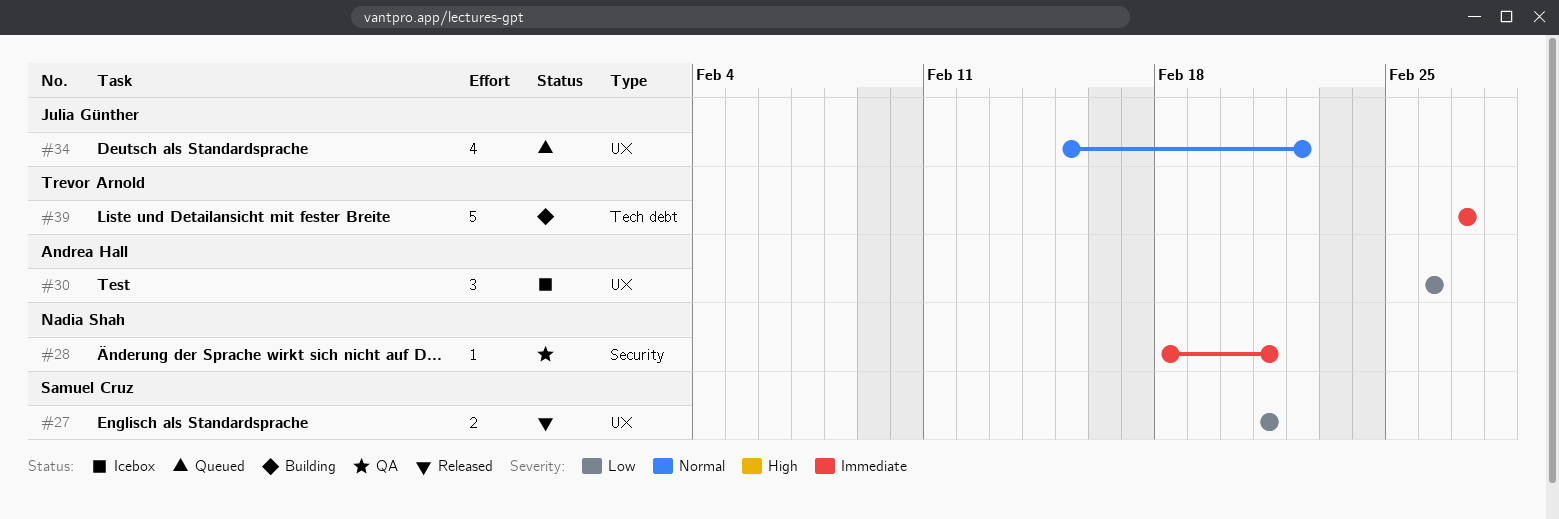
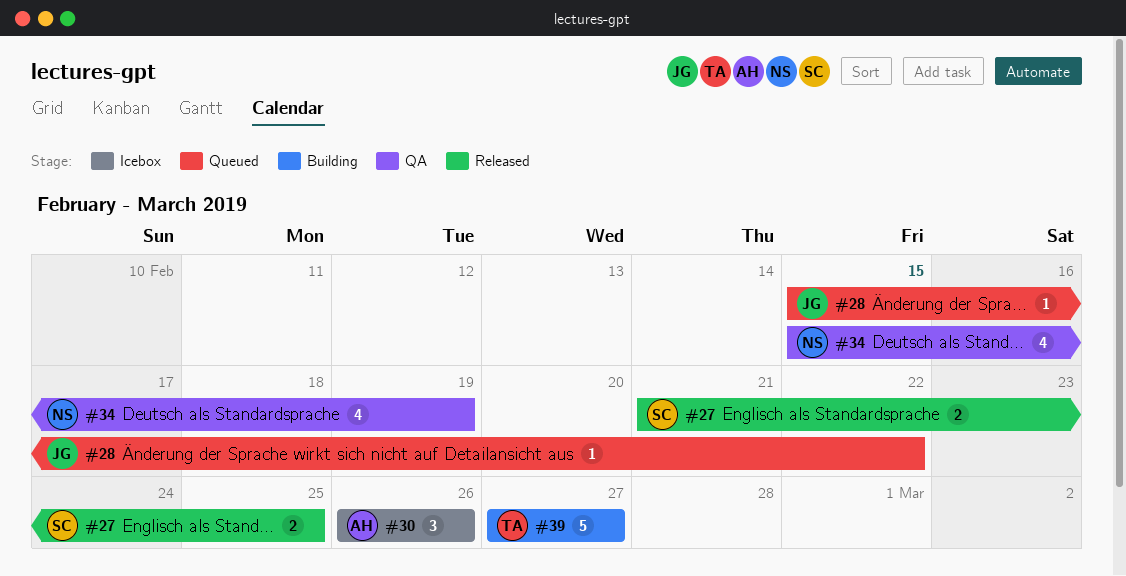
#27, due: Feb 21 -> Feb 25
#28, status: QA -> Queued
#28, owner: Nadia Shah -> Julia Günther
#28, start: Feb 18 -> Feb 15
#28, due: Feb 21 -> Feb 22
#34, status: Queued -> QA
#34, owner: Julia Günther -> Nadia Shah
#34, due: Feb 22 -> Feb 19

